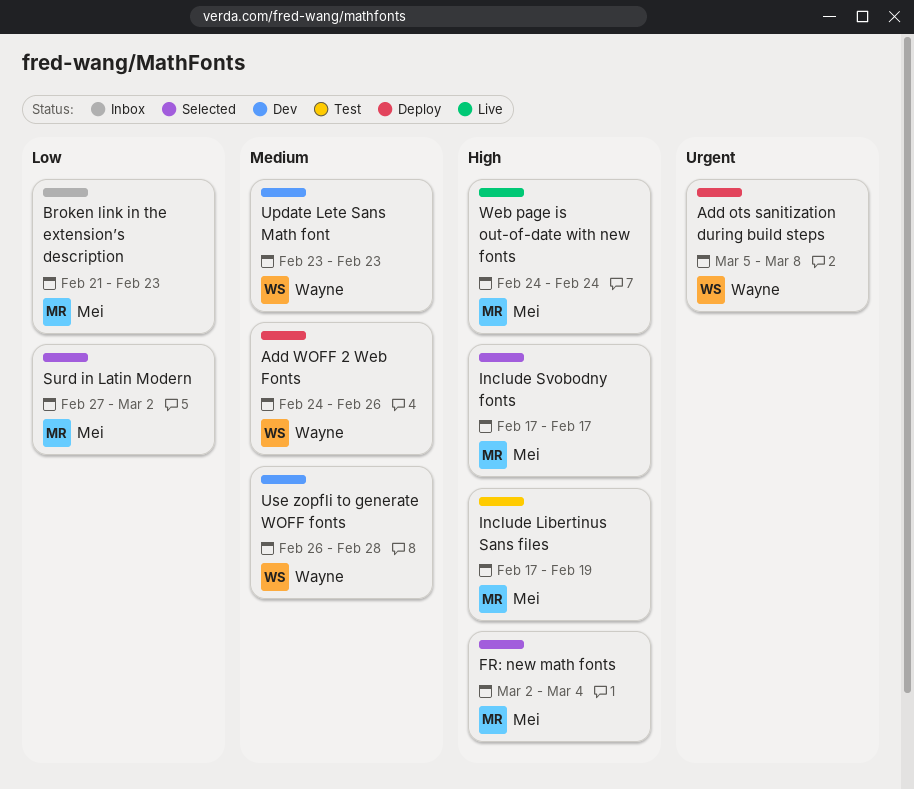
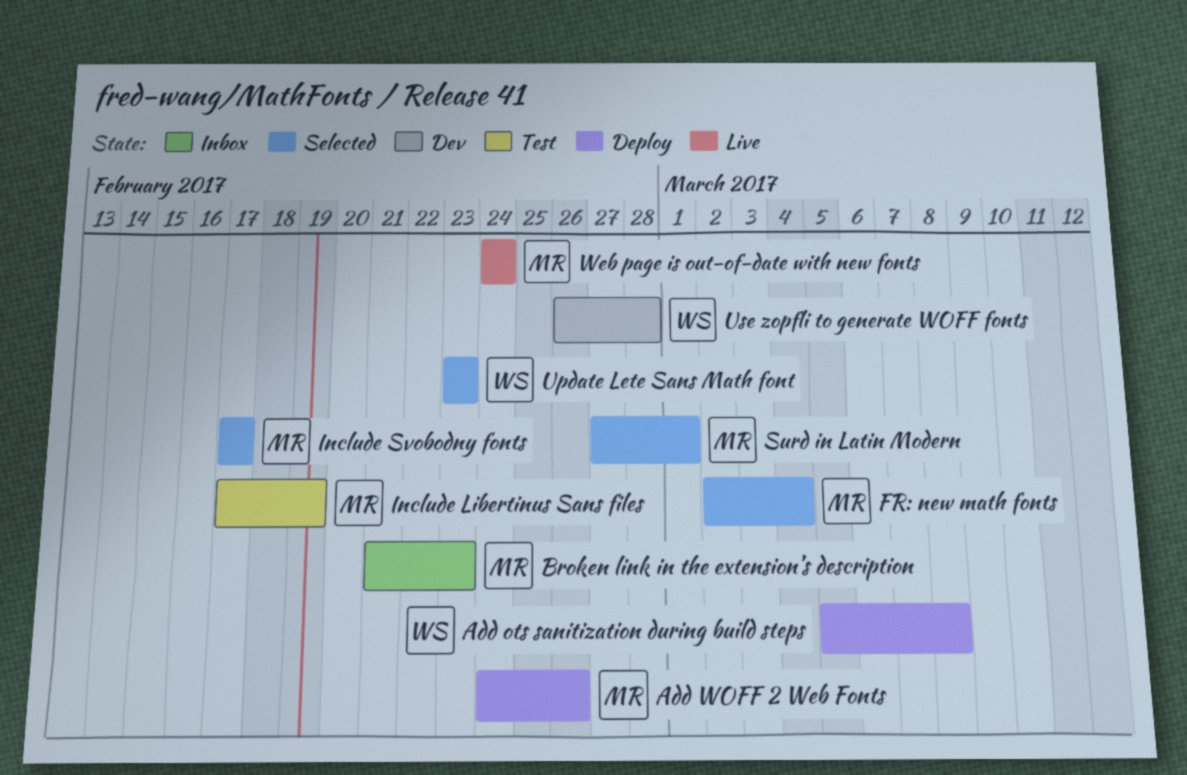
Add WOFF 2 Web Fonts, owner: Wayne -> Mei
Surd in Latin Modern, due: Mar 2 -> Mar 1
Update Lete Sans Math font, status: Dev -> Selected

